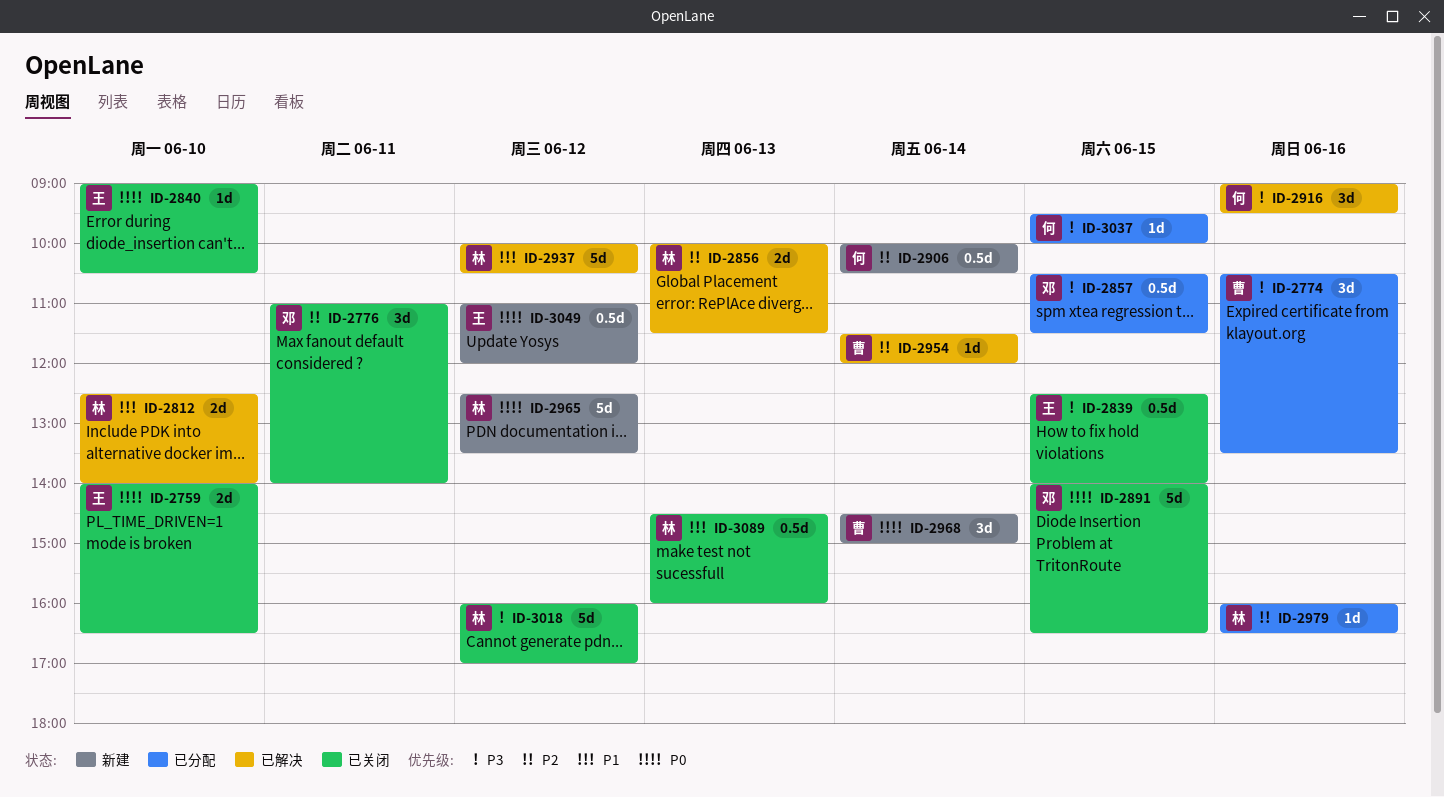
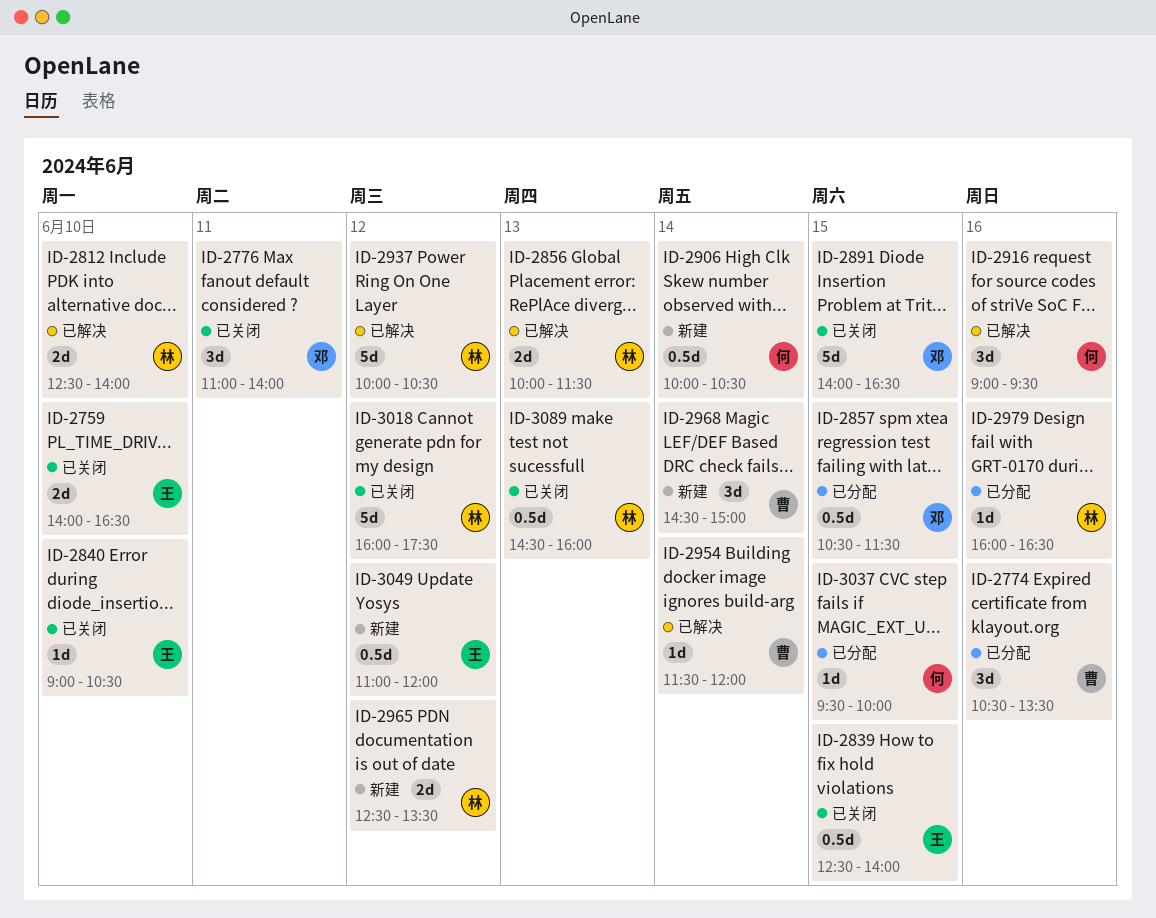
ID-2965, estimate: 5d -> 2d
ID-3018, ends: 17:00 -> 17:30

